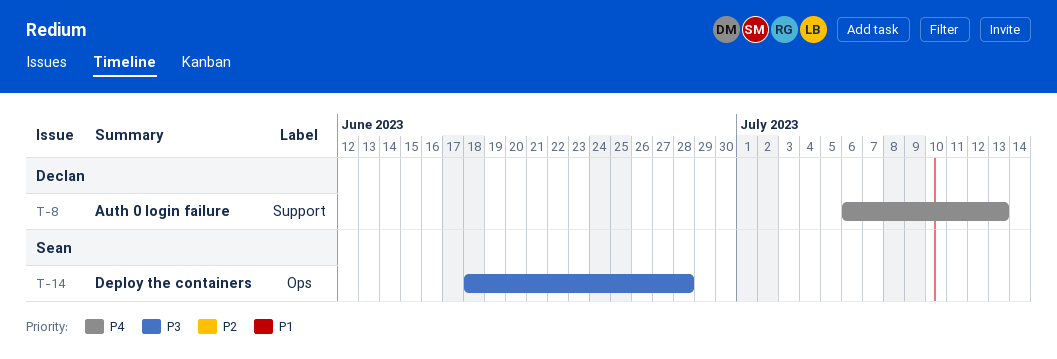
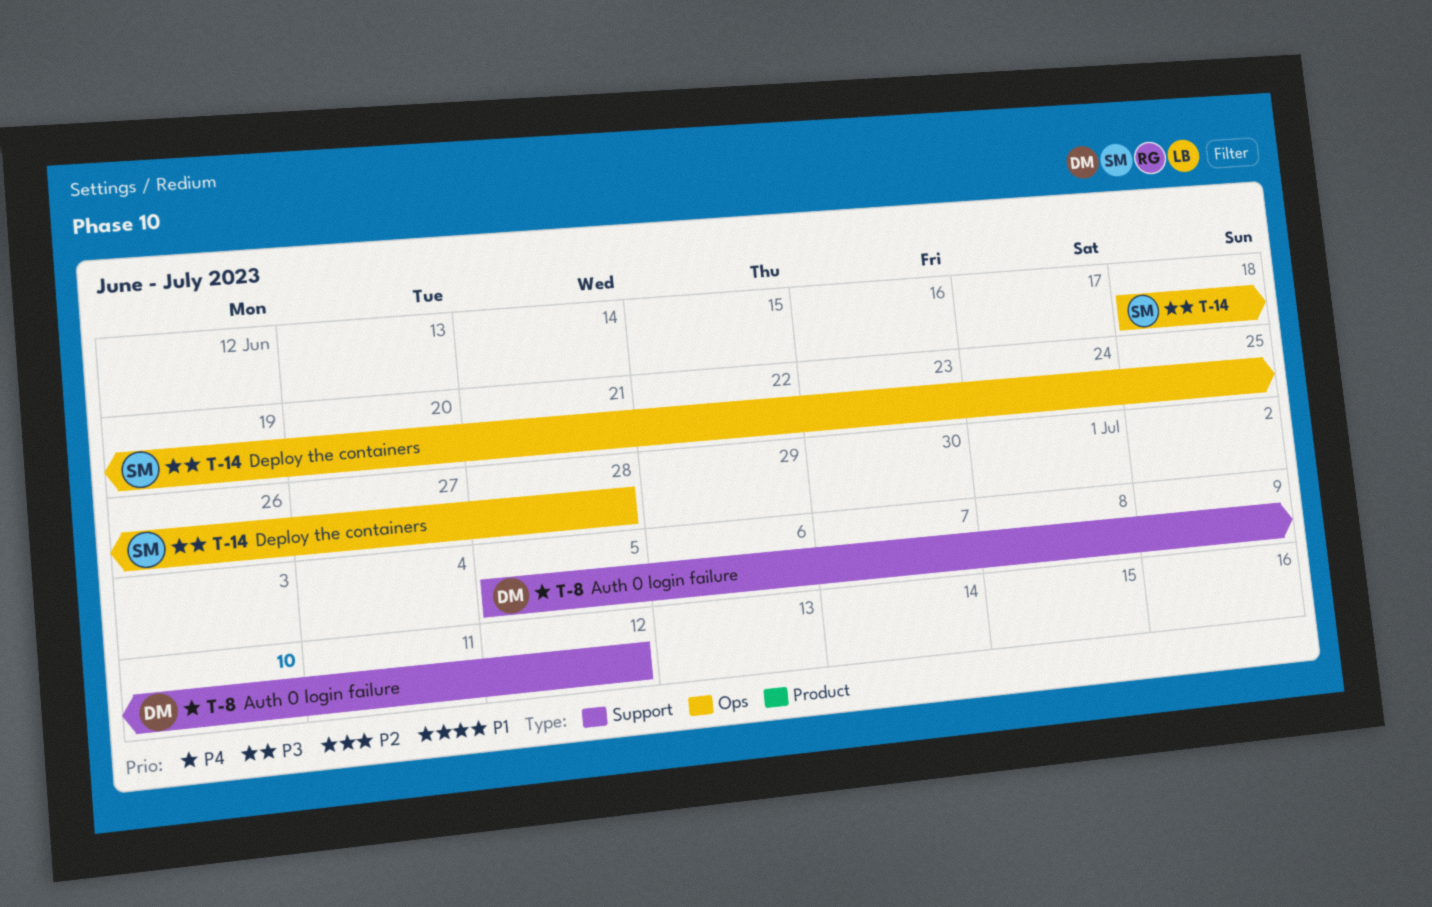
T-8, start: Jul 6 -> Jul 5
T-8, due: Jul 13 -> Jul 12

